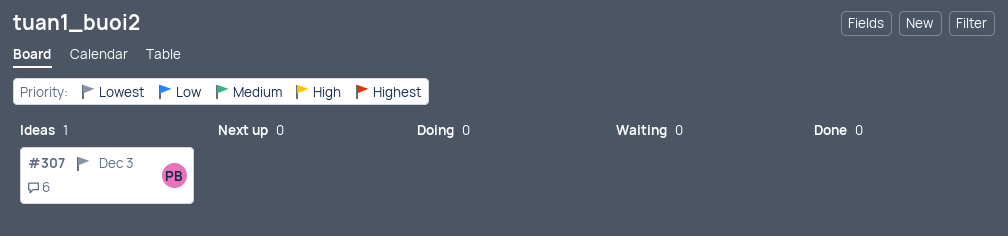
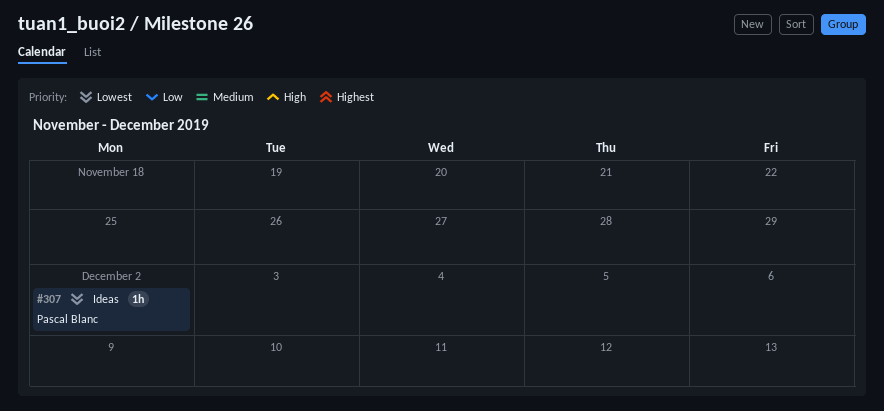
#307, due: Dec 3 -> Dec 2

